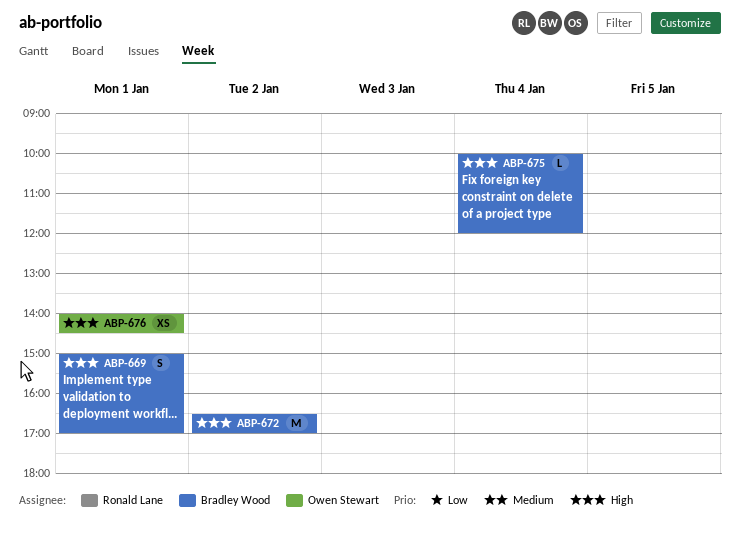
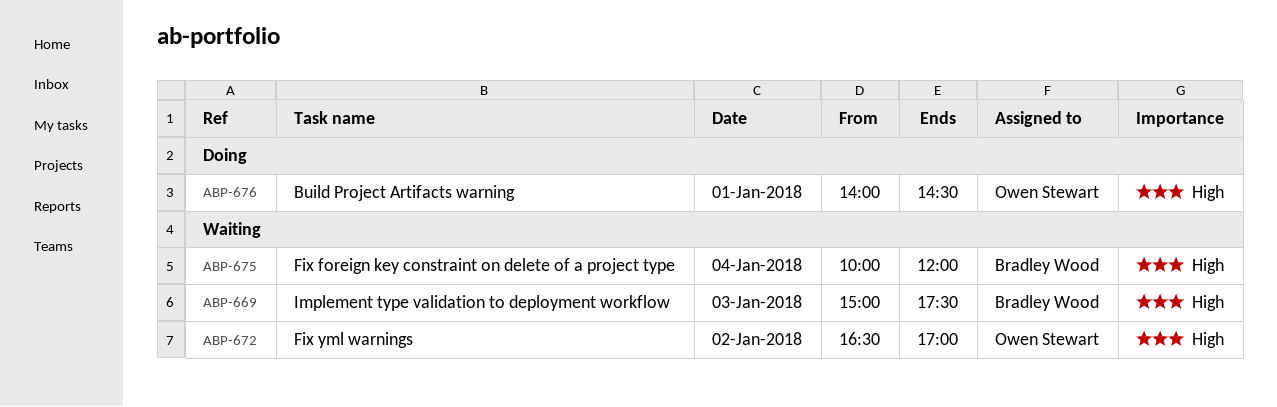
ABP-669, day: Jan 1 -> Jan 3
ABP-669, ends: 17:00 -> 17:30
ABP-672, owner: Bradley Wood -> Owen Stewart

